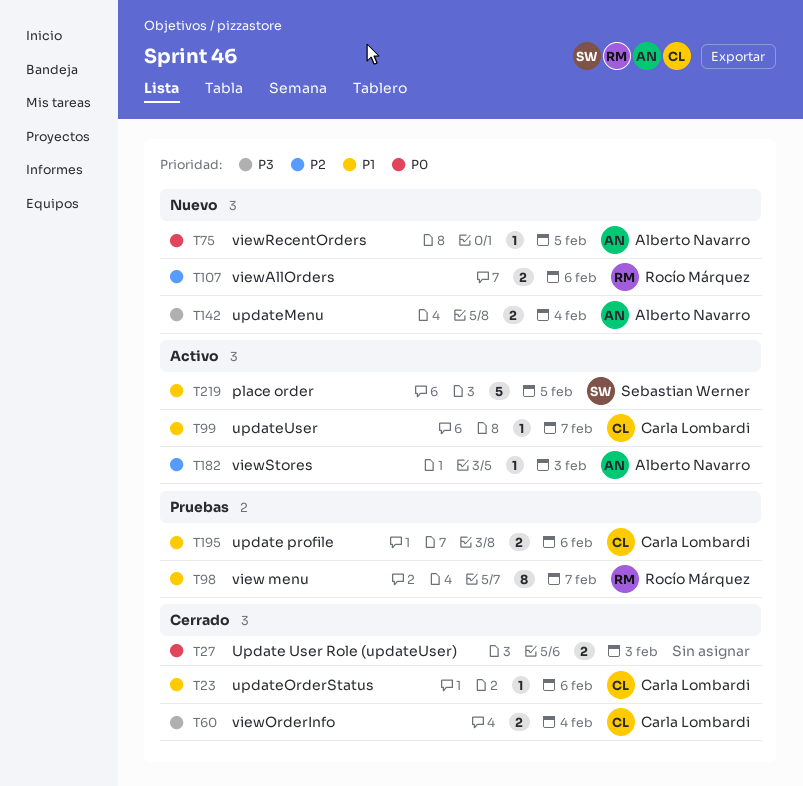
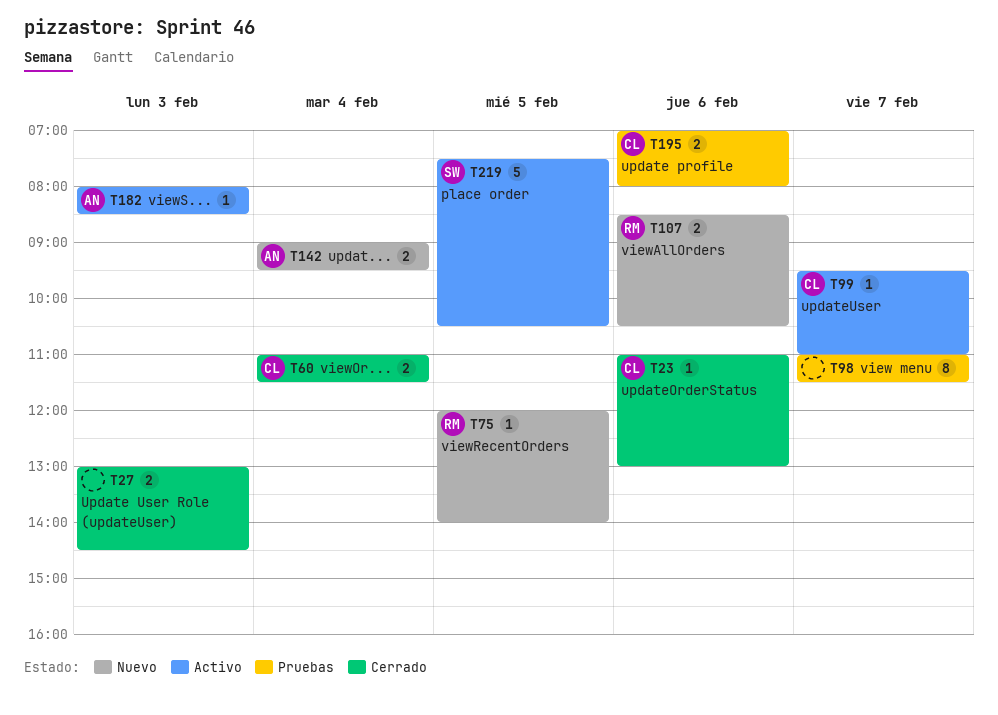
T75, owner: Alberto Navarro -> Rocío Márquez
T98, owner: Rocío Márquez -> none

